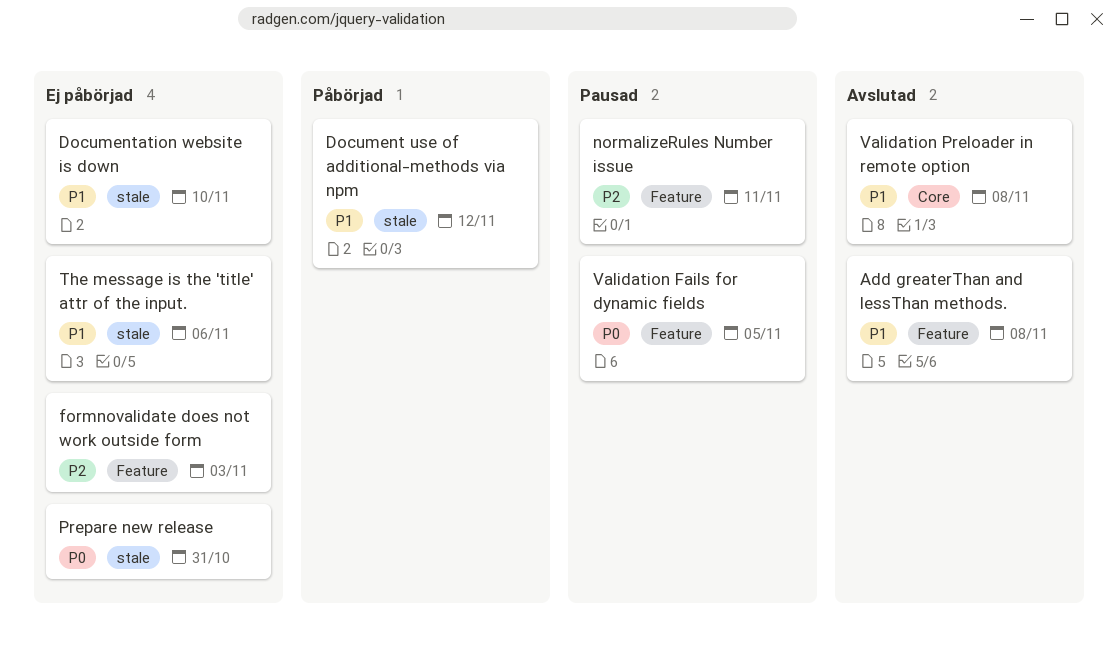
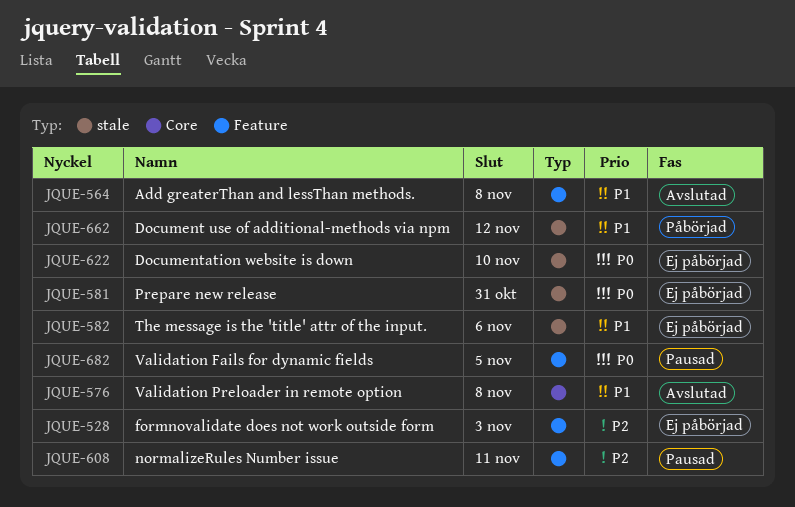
Documentation website is down, priority: P1 -> P0

